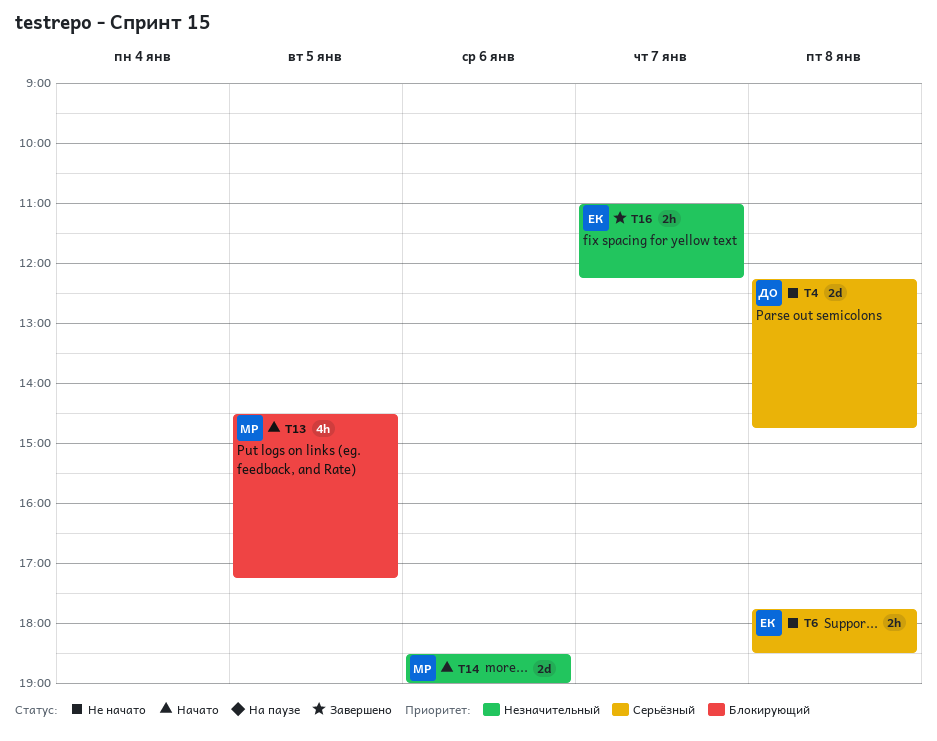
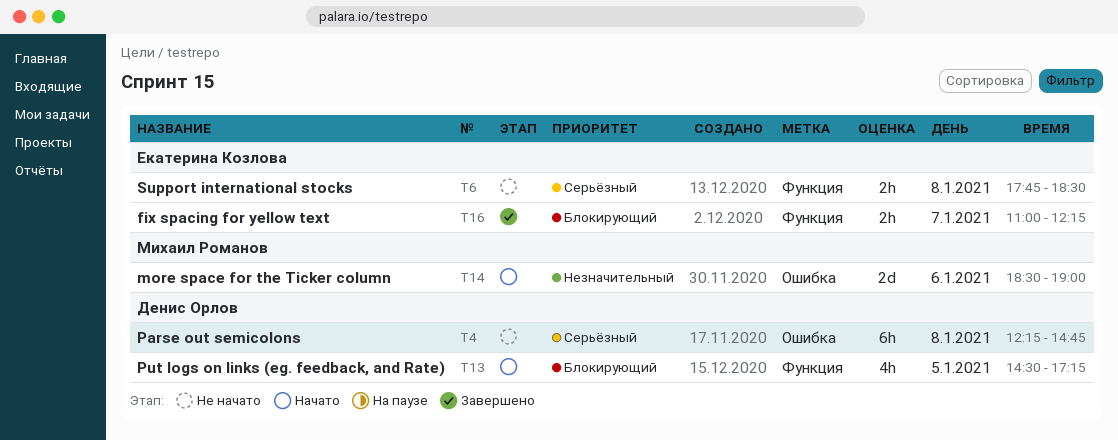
T4, estimate: 2d -> 6h
T13, owner: Михаил Романов -> Денис Орлов
T16, priority: Незначительный -> Блокирующий

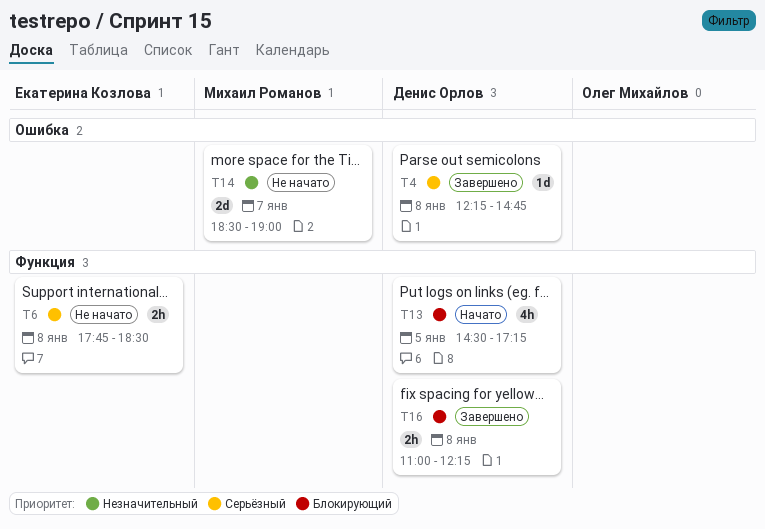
T4, status: Не начато -> Завершено
T4, estimate: 6h -> 1d
T14, status: Начато -> Не начато
T14, day: Jan 6 -> Jan 7
T16, owner: Екатерина Козлова -> Денис Орлов
T16, day: Jan 7 -> Jan 8

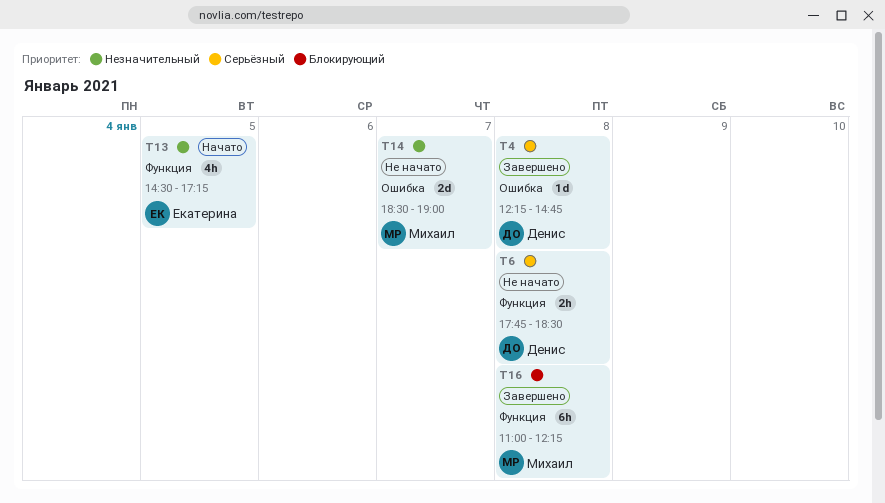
T6, owner: Екатерина Козлова -> Денис Орлов
T13, owner: Денис Орлов -> Екатерина Козлова
T13, priority: Блокирующий -> Незначительный
T16, owner: Денис Орлов -> Михаил Романов
T16, estimate: 2h -> 6h

